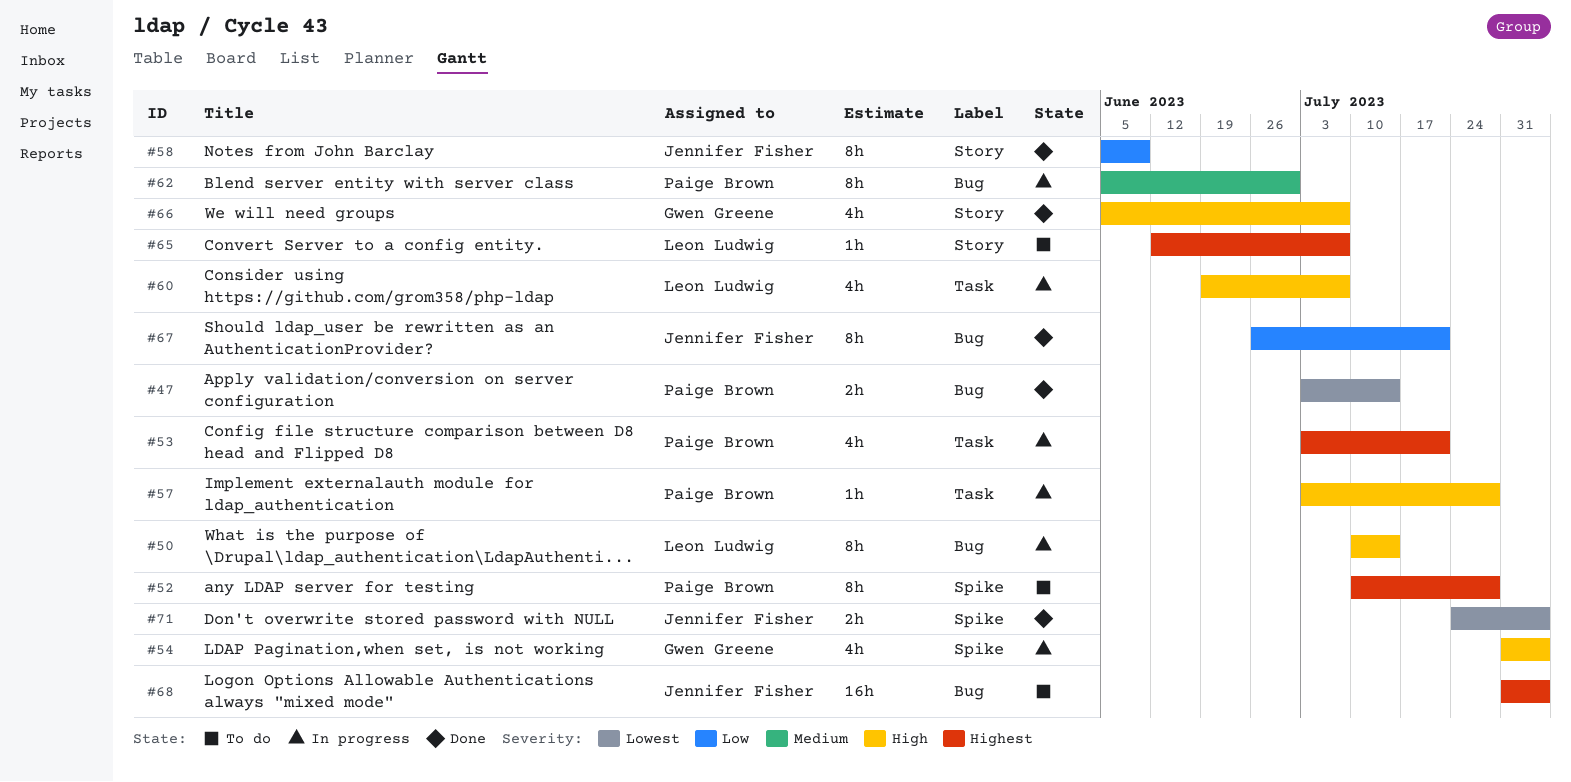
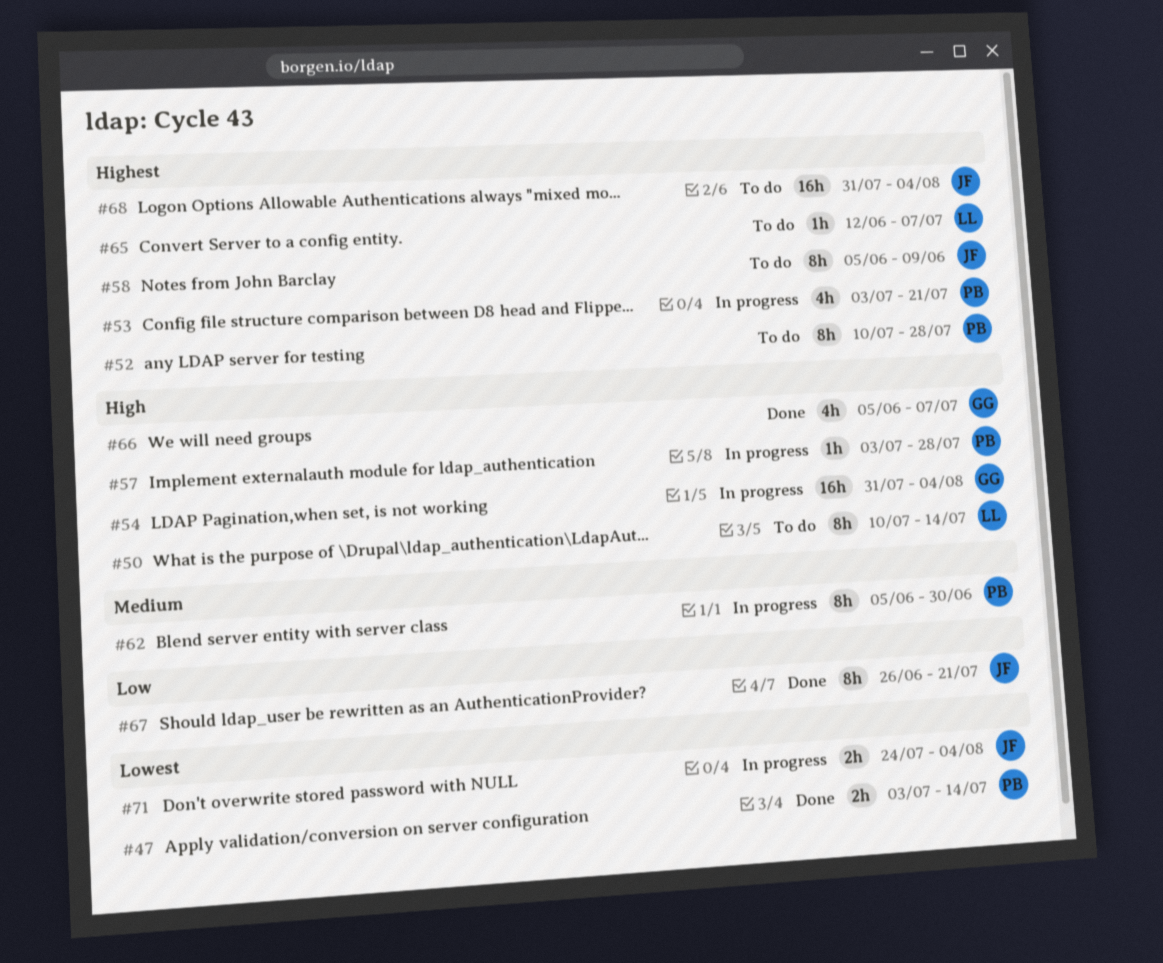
#50, status: In progress -> To do
#54, estimate: 4h -> 16h
#58, status: Done -> To do
#58, priority: Low -> Highest
#60: present -> none
#71, status: Done -> In progress

